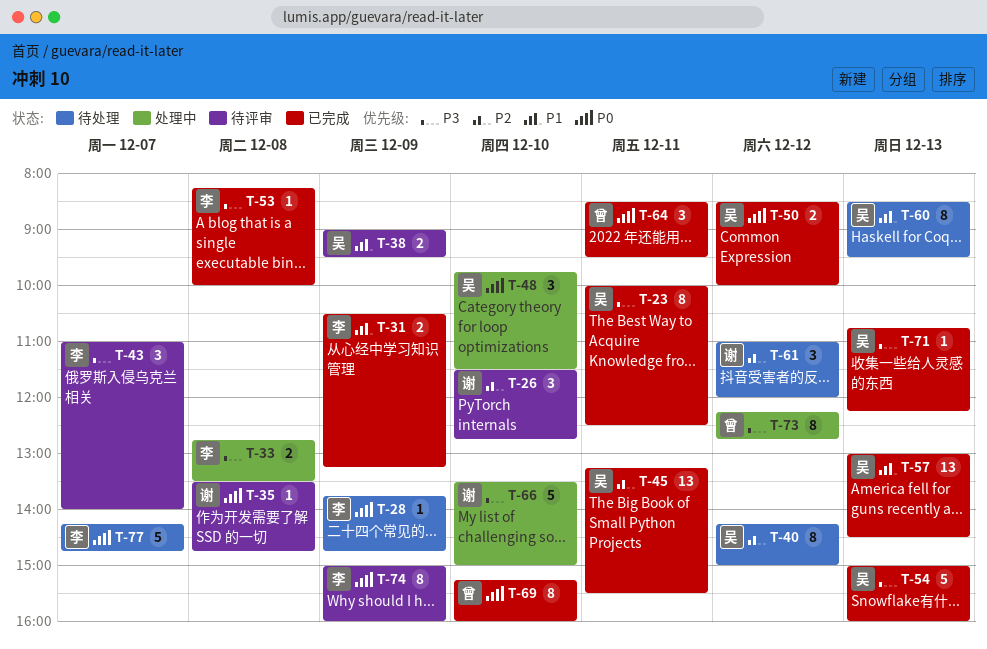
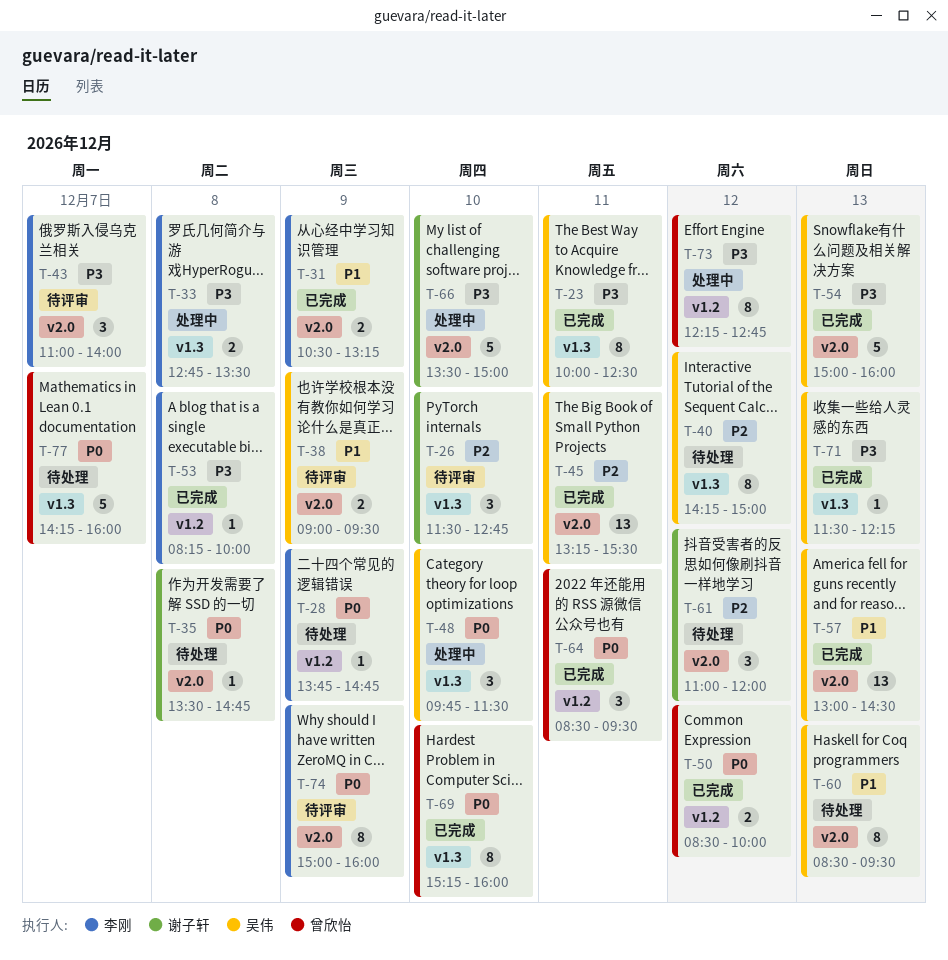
T-35, status: 待评审 -> 待处理
T-50, owner: 吴伟 -> 曾欣怡
T-71, begins: 10:45 -> 11:30
T-77, owner: 李刚 -> 曾欣怡
T-77, ends: 14:45 -> 16:00

